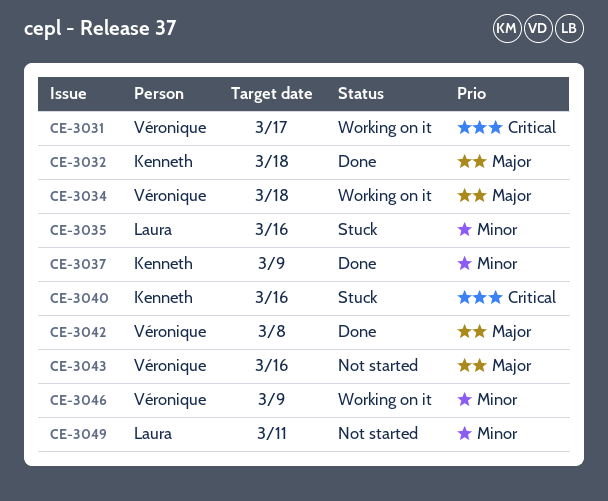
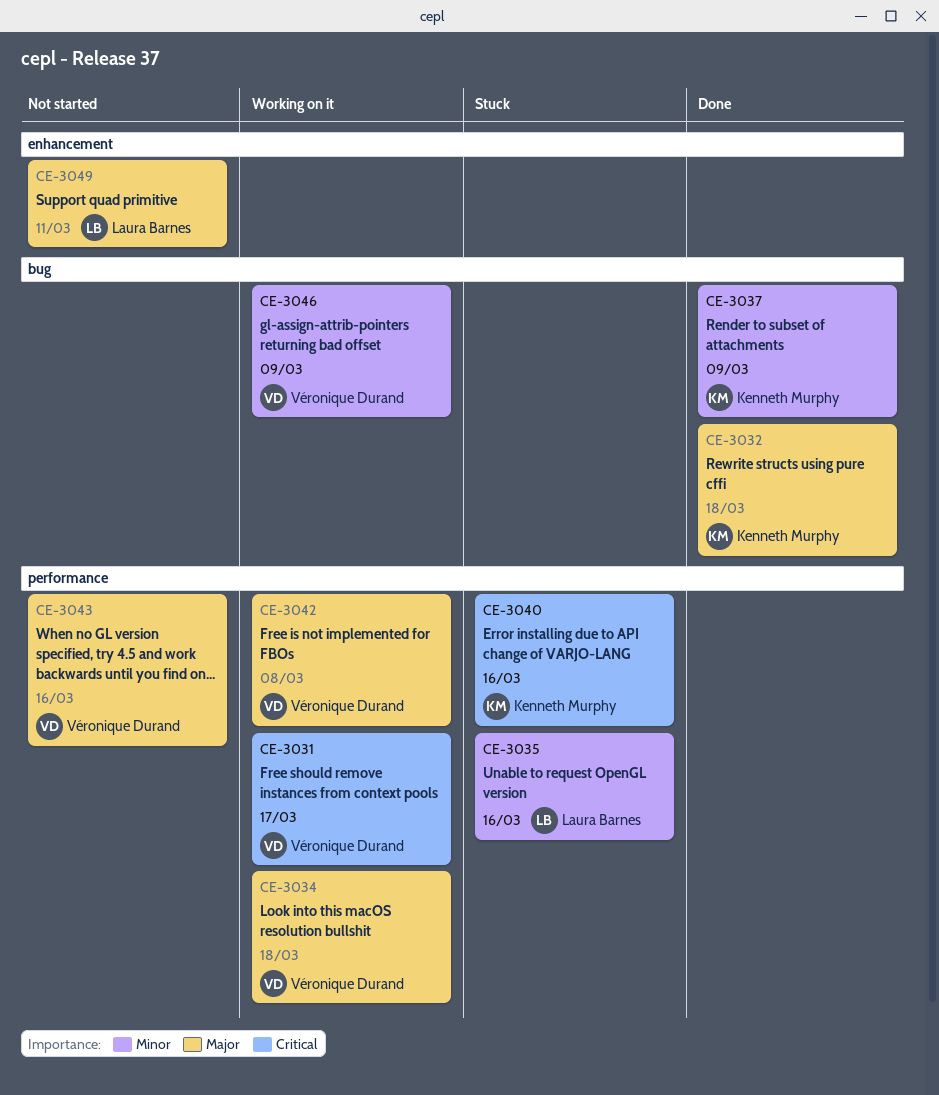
CE-3042, status: Done -> Working on it
CE-3049, priority: Minor -> Major

